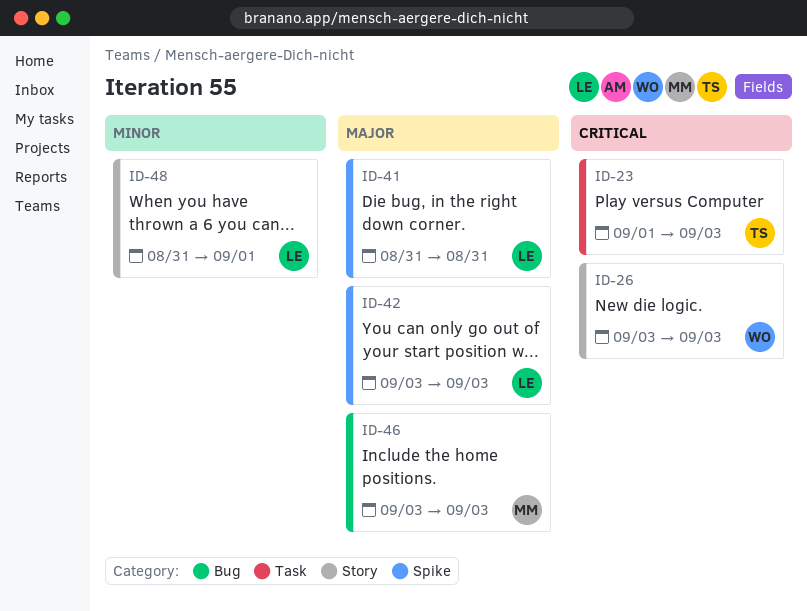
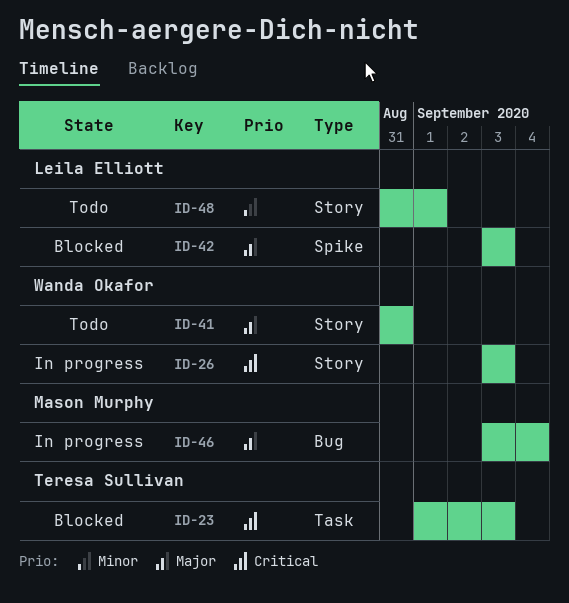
ID-41, owner: Leila Elliott -> Wanda Okafor
ID-41, label: Spike -> Story
ID-46, due: Sep 3 -> Sep 4

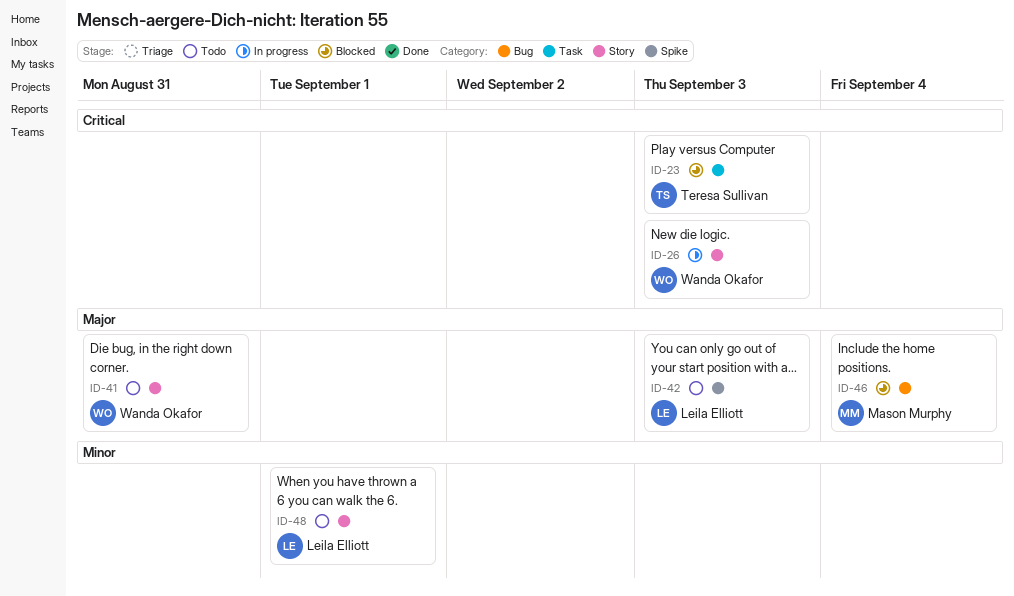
ID-42, status: Blocked -> Todo
ID-46, status: In progress -> Blocked

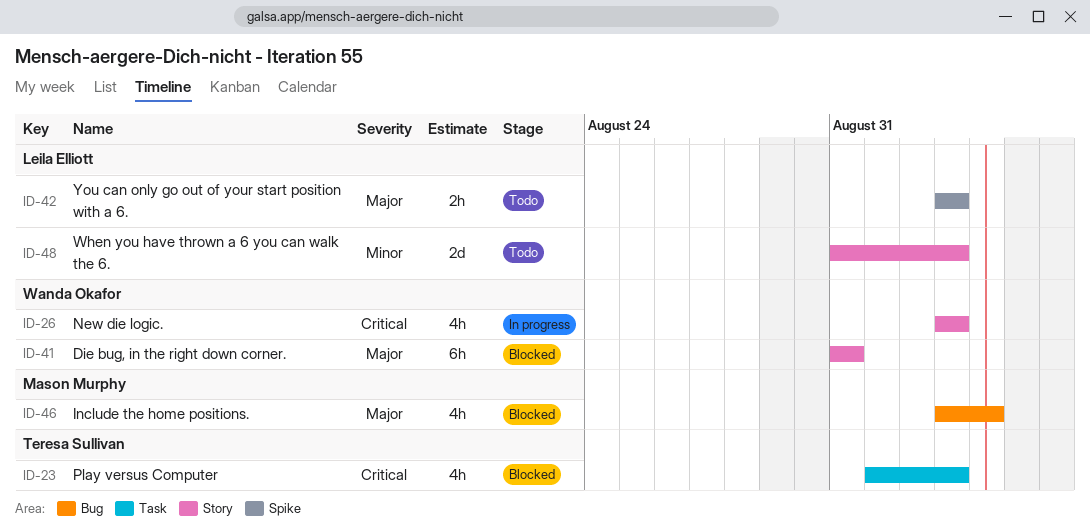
ID-41, status: Todo -> Blocked
ID-48, due: Sep 1 -> Sep 3

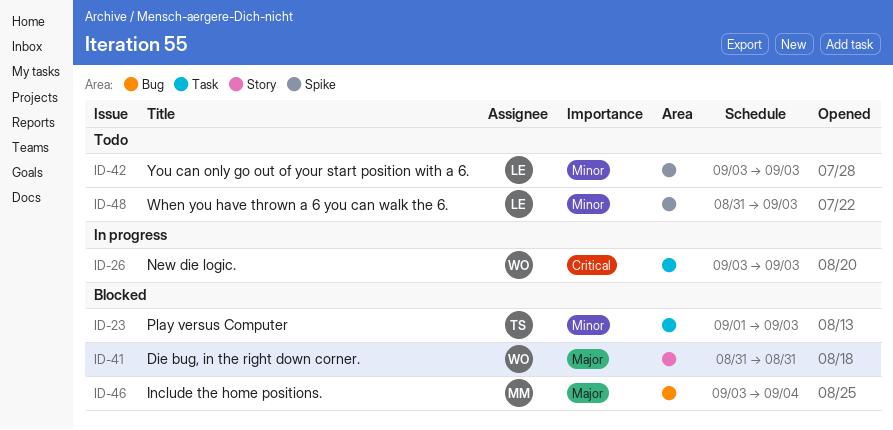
ID-23, priority: Critical -> Minor
ID-26, label: Story -> Task
ID-42, priority: Major -> Minor
ID-48, label: Story -> Spike

